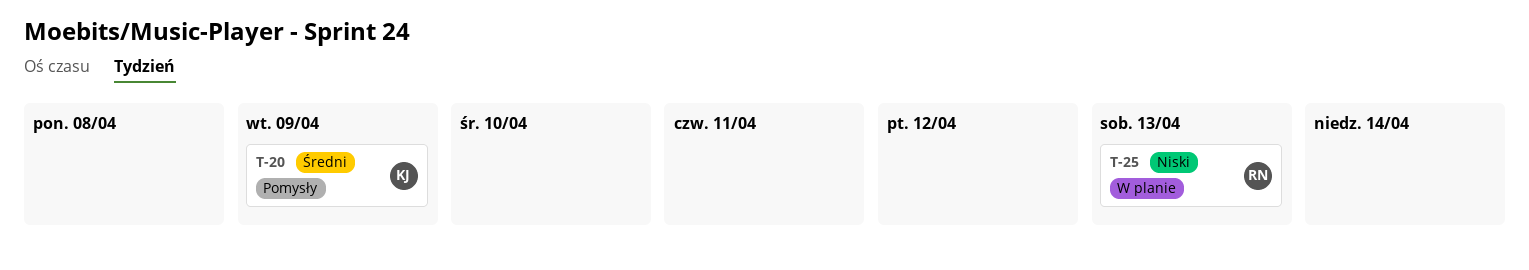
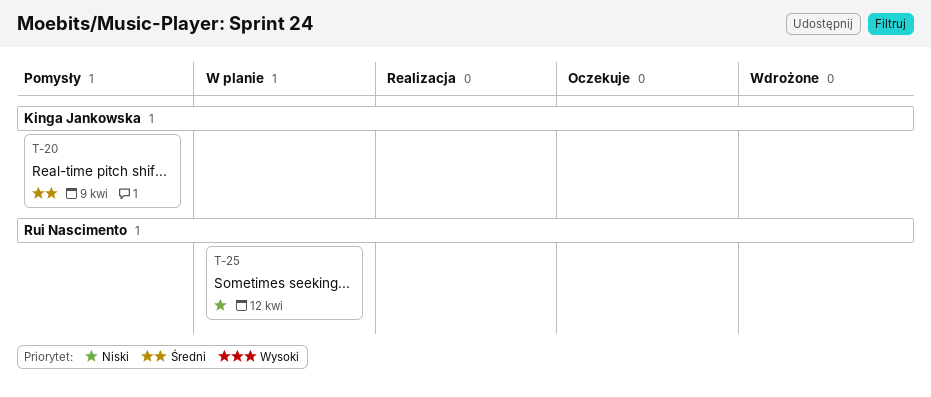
T-25, due: Apr 13 -> Apr 12

